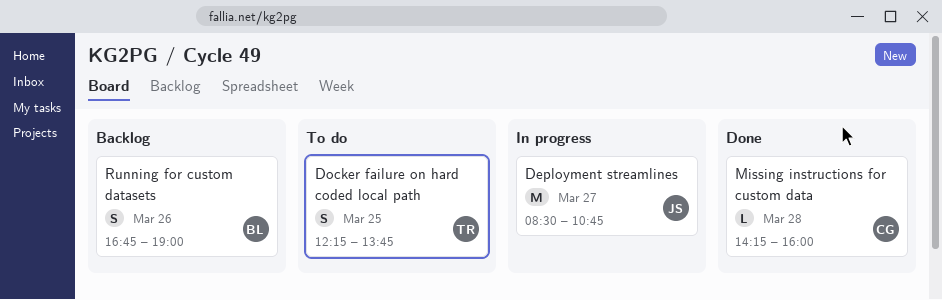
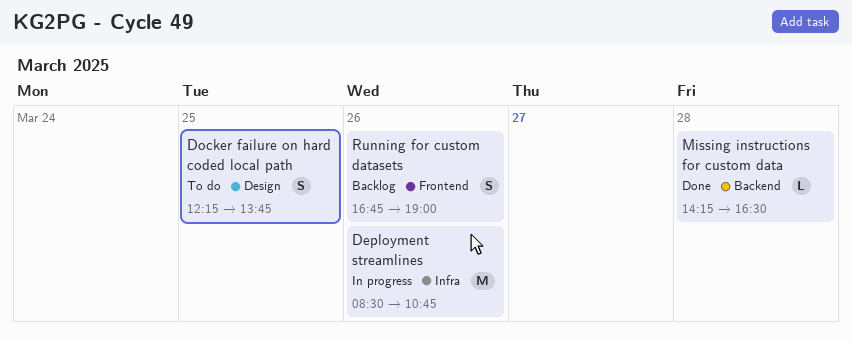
Deployment streamlines, day: Mar 27 -> Mar 26
Missing instructions for custom data, ends: 16:00 -> 16:30

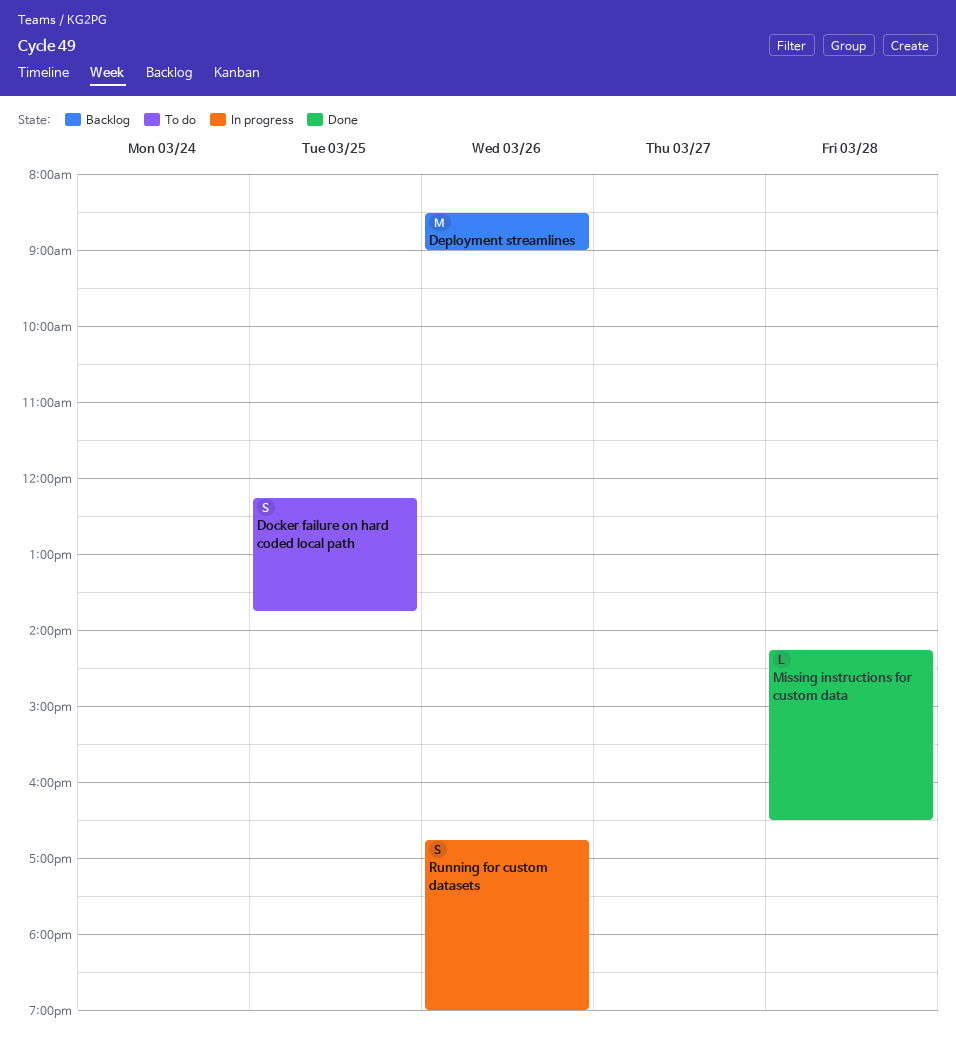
Deployment streamlines, status: In progress -> Backlog
Deployment streamlines, ends: 10:45 -> 09:00
Running for custom datasets, status: Backlog -> In progress

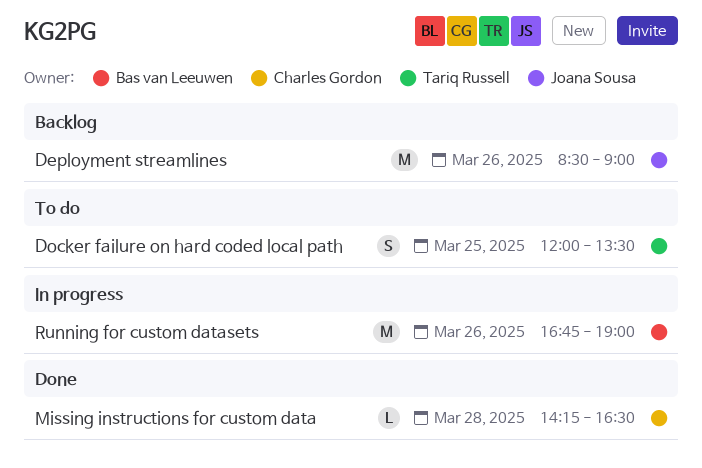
Docker failure on hard coded local path, begins: 12:15 -> 12:00
Docker failure on hard coded local path, ends: 13:45 -> 13:30
Running for custom datasets, estimate: S -> M

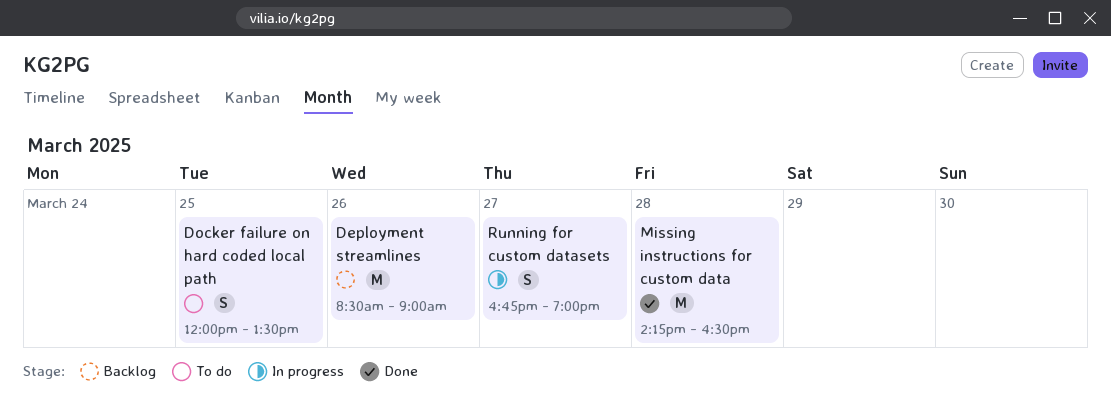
Missing instructions for custom data, estimate: L -> M
Running for custom datasets, estimate: M -> S
Running for custom datasets, day: Mar 26 -> Mar 27

